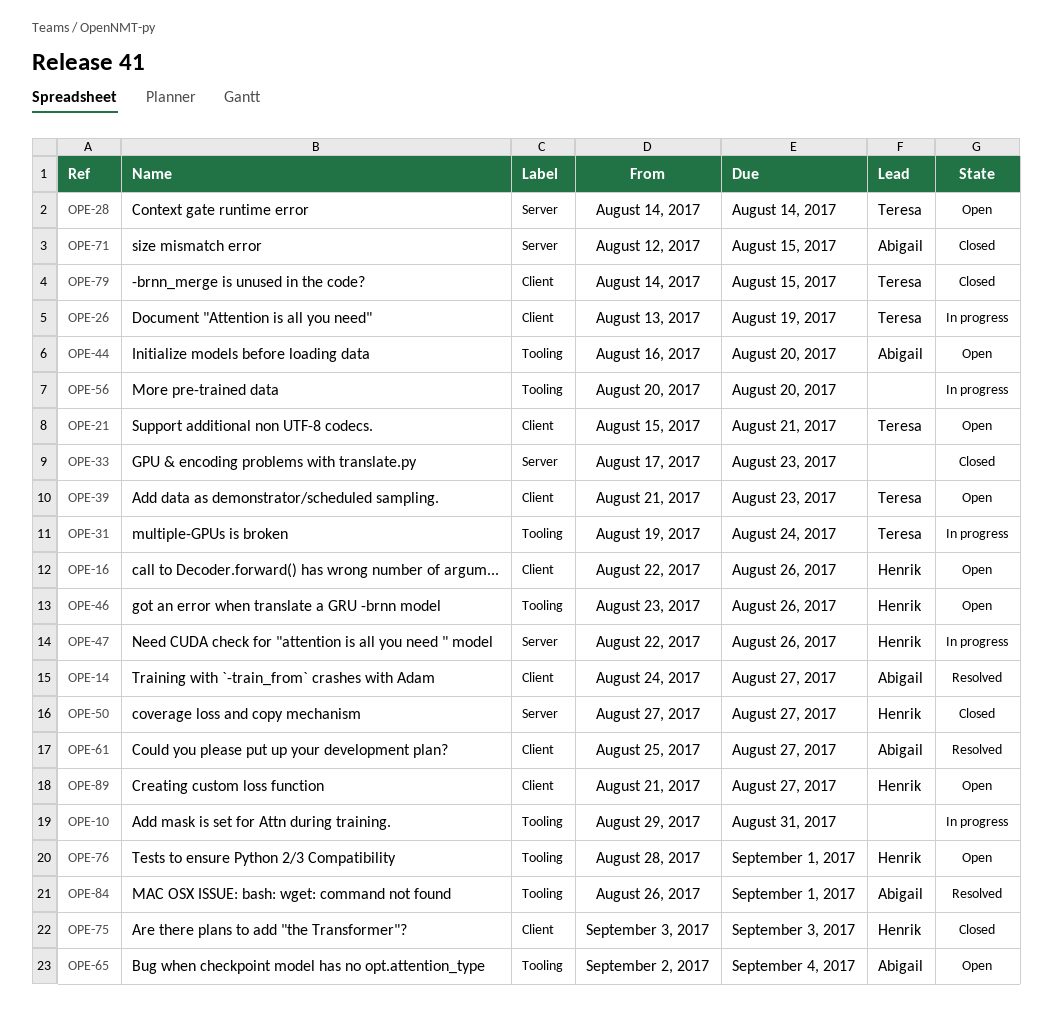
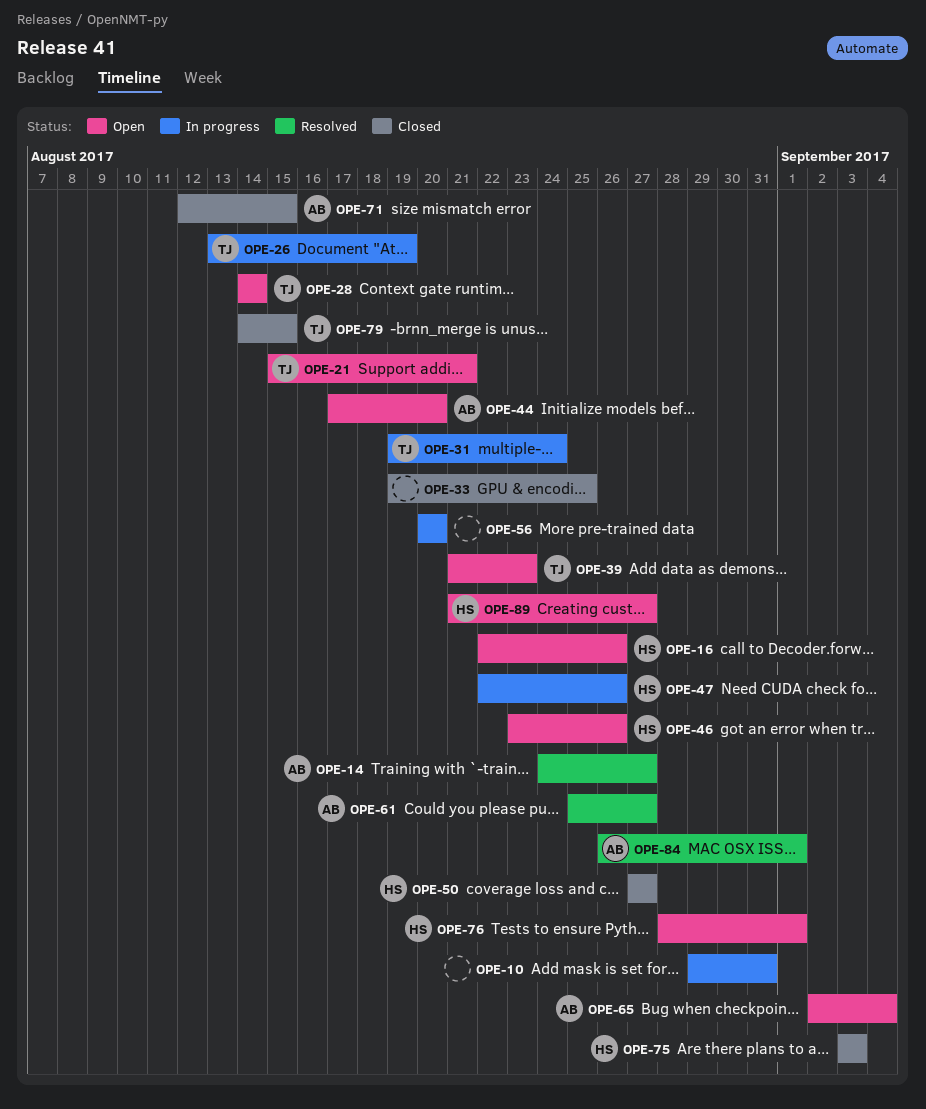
OPE-33, start: Aug 17 -> Aug 19
OPE-33, due: Aug 23 -> Aug 25
OPE-44, start: Aug 16 -> Aug 17

